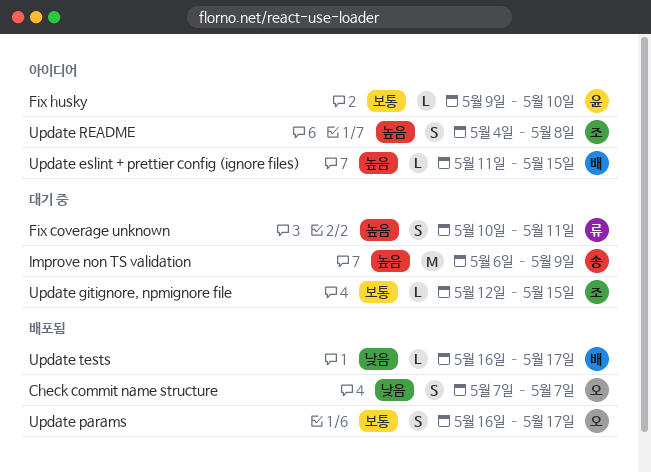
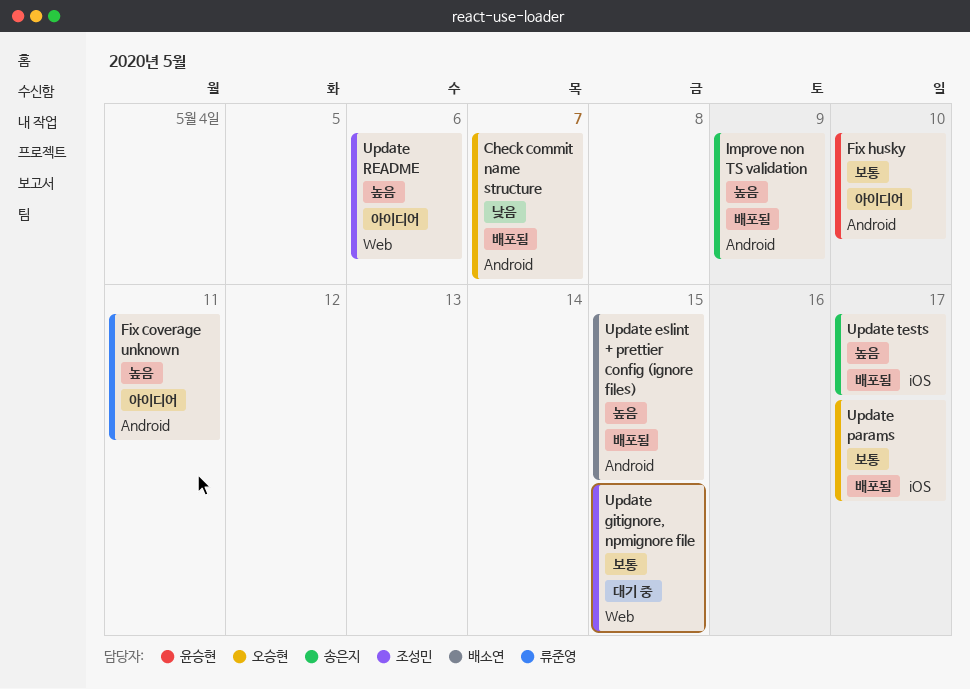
Fix coverage unknown, status: 대기 중 -> 아이디어
Improve non TS validation, status: 대기 중 -> 배포됨
Update eslint + prettier config (ignore files), status: 아이디어 -> 배포됨
Update README, due: May 8 -> May 6
Update tests, owner: 배소연 -> 송은지
Update tests, priority: 낮음 -> 높음

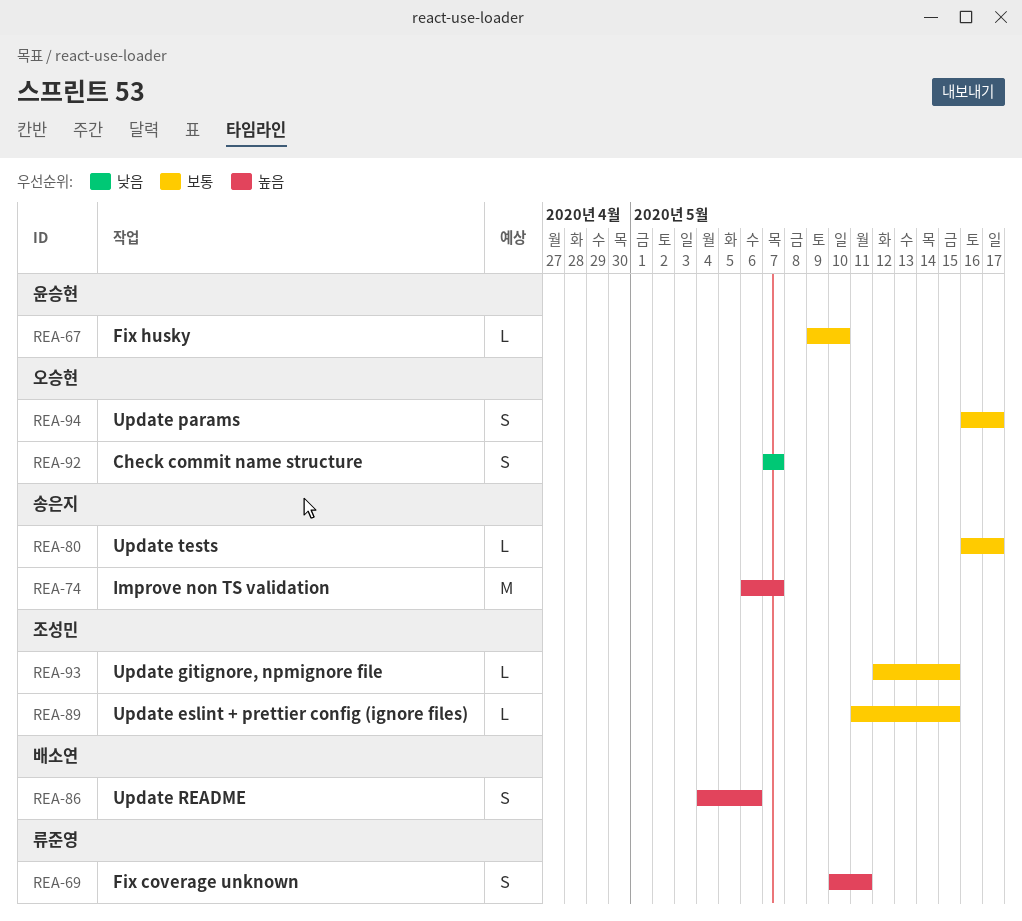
Improve non TS validation, due: May 9 -> May 7
Update eslint + prettier config (ignore files), owner: 배소연 -> 조성민
Update eslint + prettier config (ignore files), priority: 높음 -> 보통
Update README, owner: 조성민 -> 배소연
Update tests, priority: 높음 -> 보통

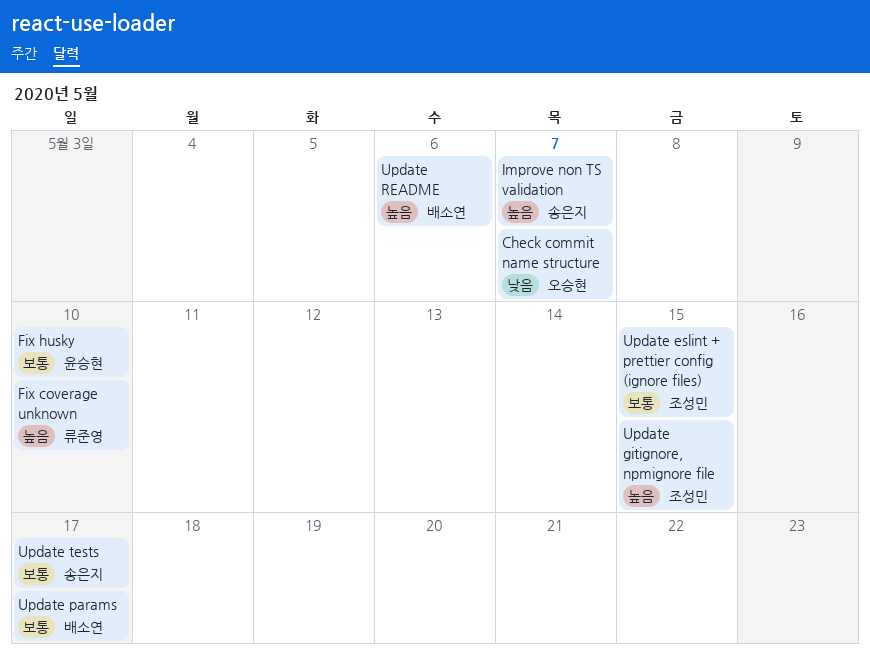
Fix coverage unknown, due: May 11 -> May 10
Update gitignore, npmignore file, priority: 보통 -> 높음
Update params, owner: 오승현 -> 배소연

